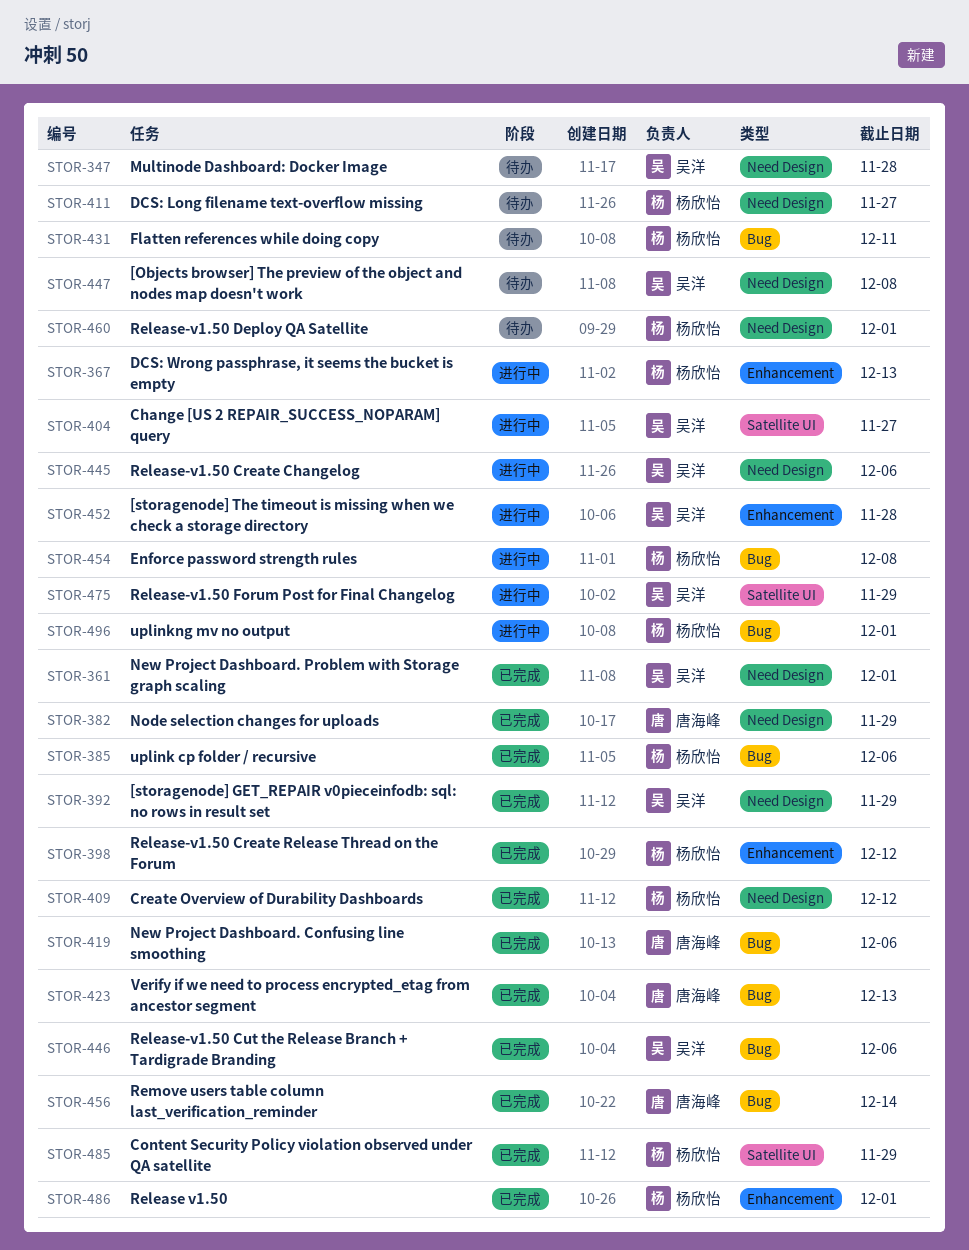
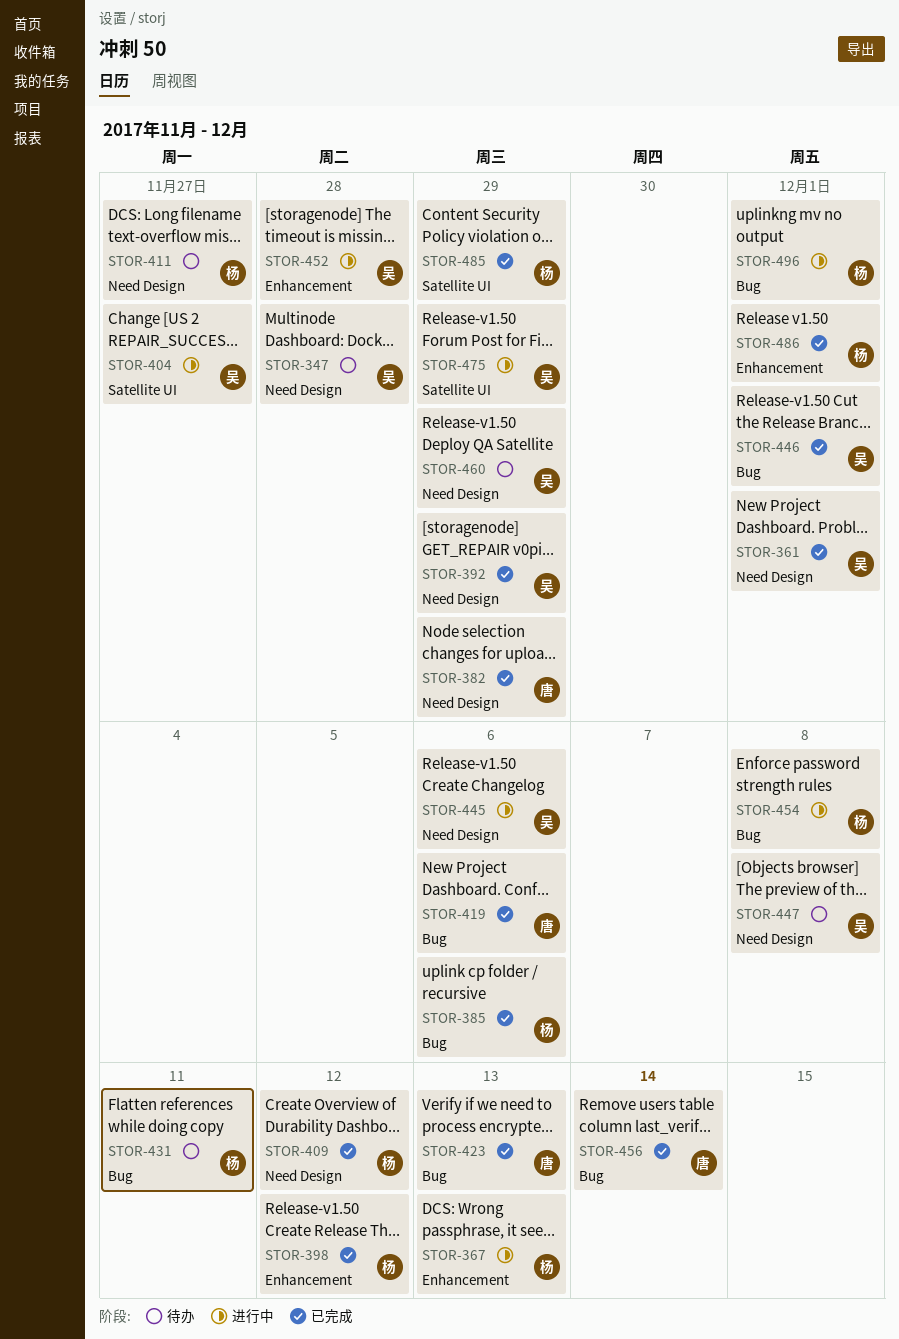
STOR-446, due: Dec 6 -> Dec 1
STOR-460, owner: 杨欣怡 -> 吴洋
STOR-460, due: Dec 1 -> Nov 29

